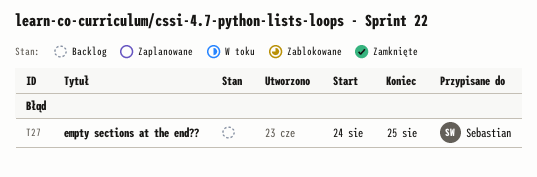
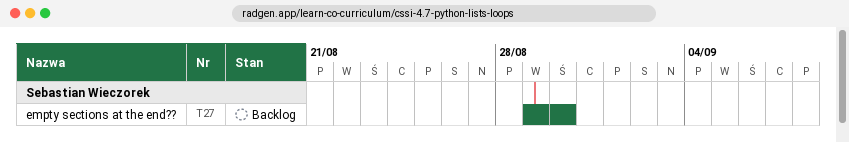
T27, start: Aug 24 -> Aug 29
T27, due: Aug 25 -> Aug 30

